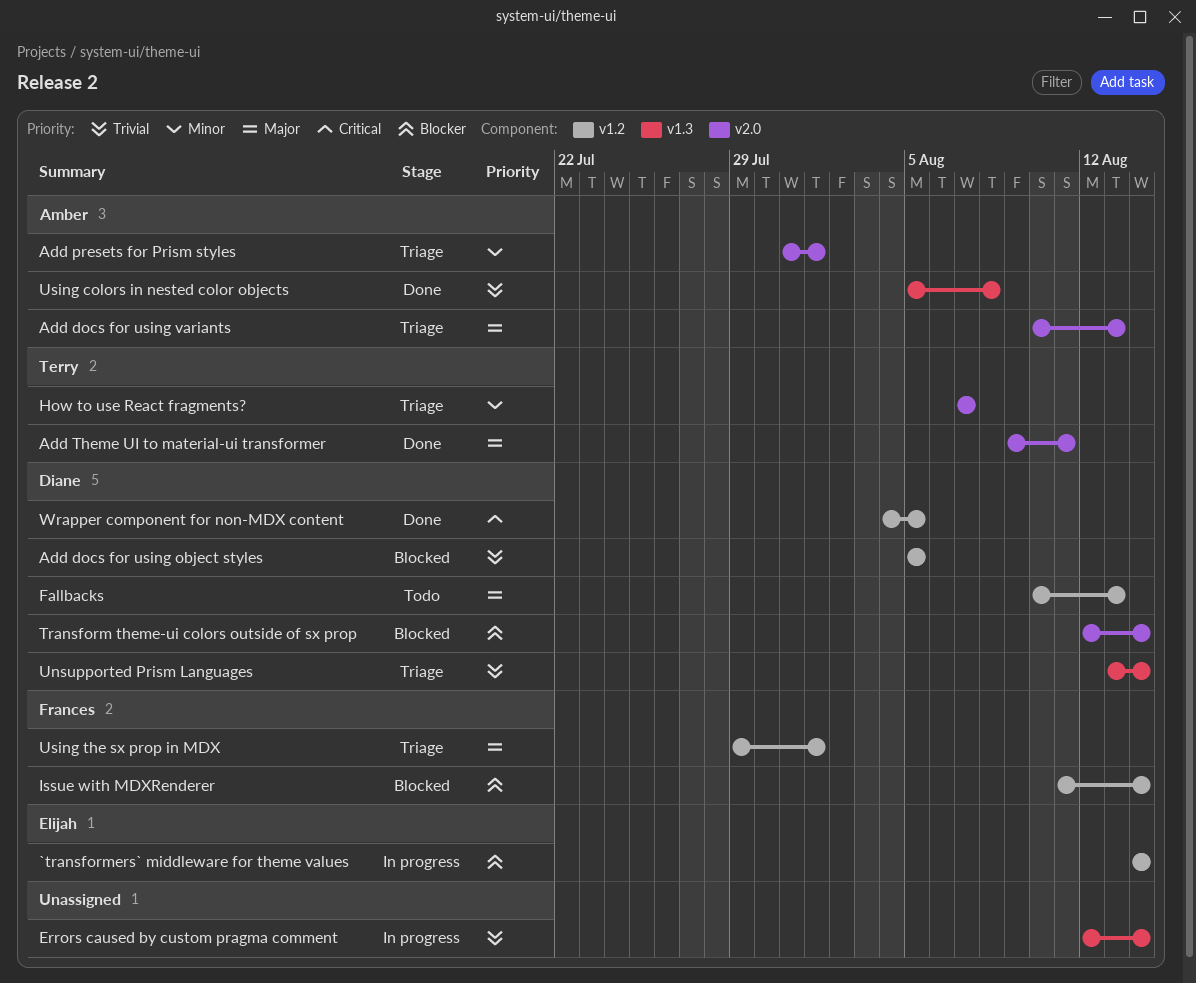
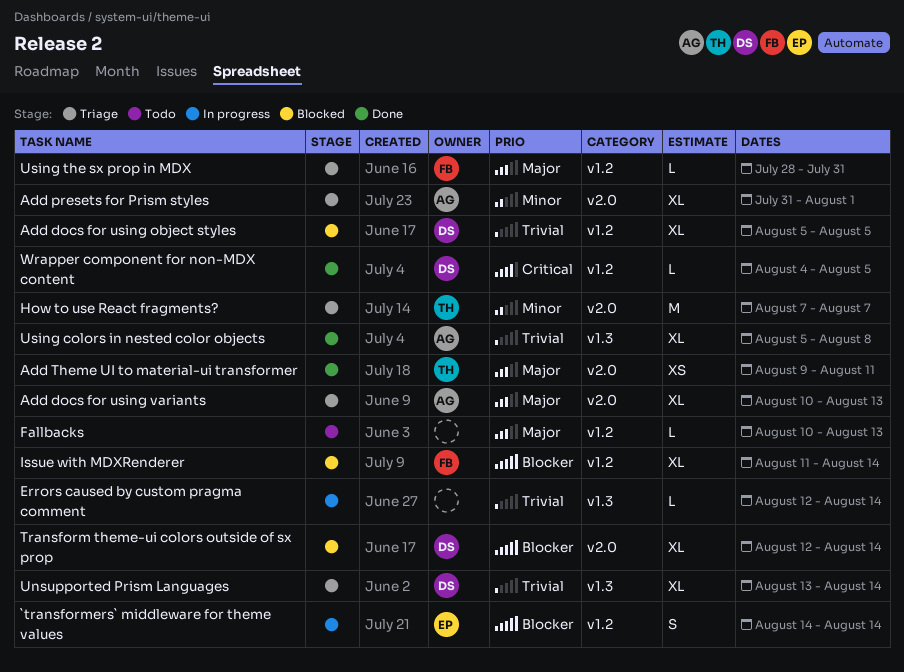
Fallbacks, owner: Diane -> none
Using the sx prop in MDX, start: Jul 29 -> Jul 28
Using the sx prop in MDX, due: Aug 1 -> Jul 31

